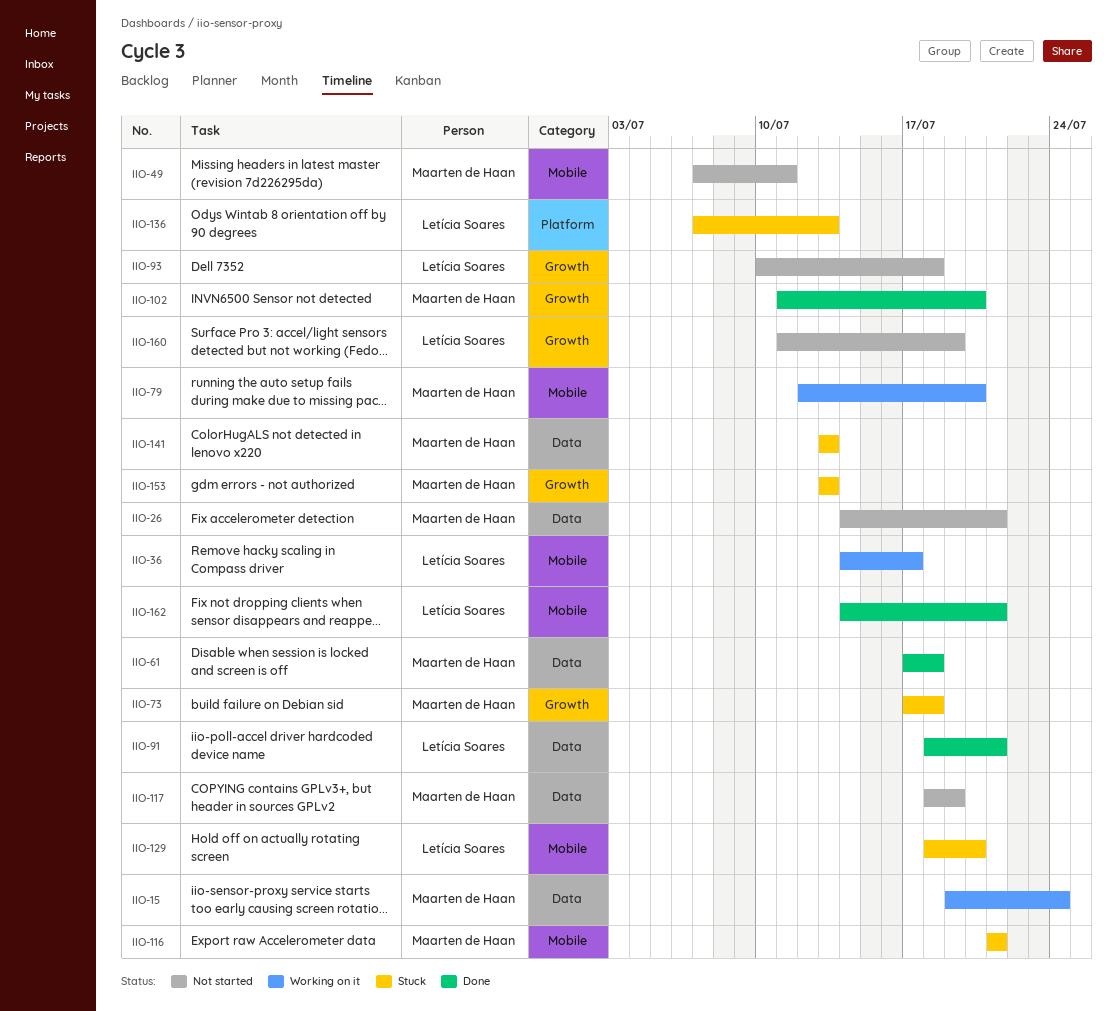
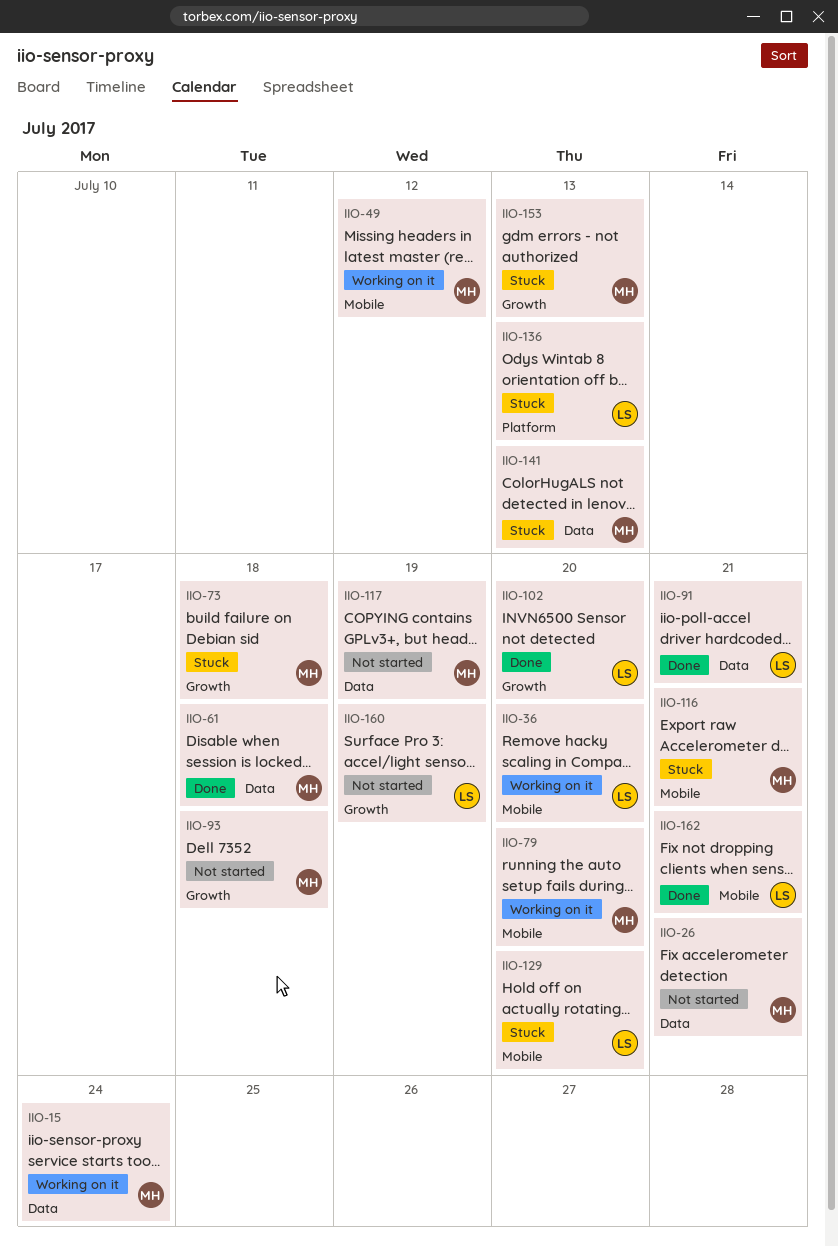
IIO-36, due: Jul 17 -> Jul 20
IIO-49, status: Not started -> Working on it
IIO-49, due: Jul 11 -> Jul 12
IIO-93, owner: Letícia Soares -> Maarten de Haan
IIO-102, owner: Maarten de Haan -> Letícia Soares

